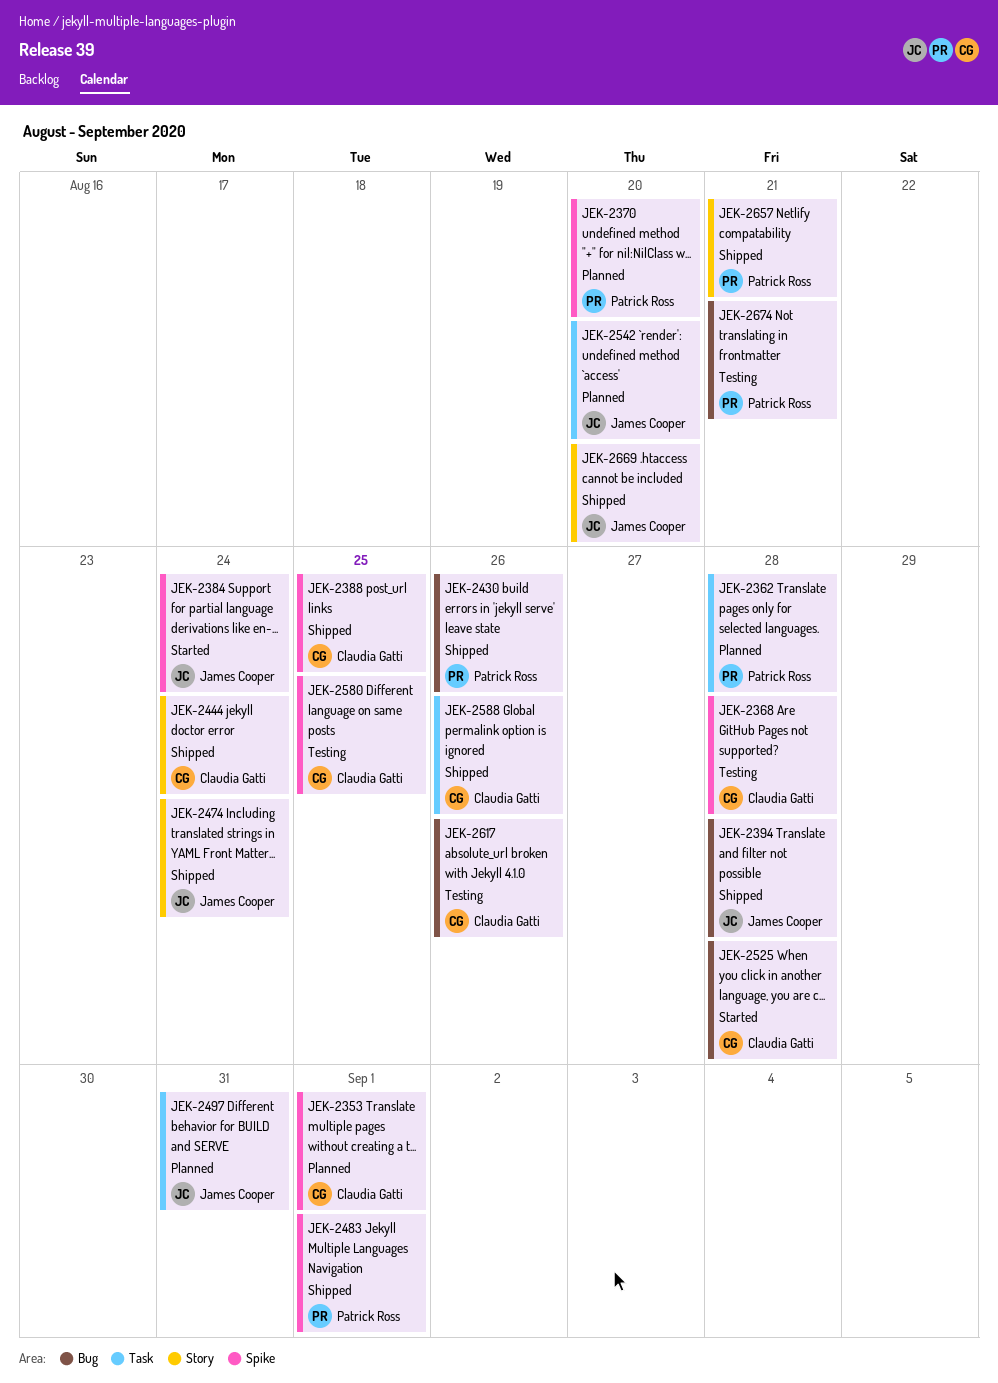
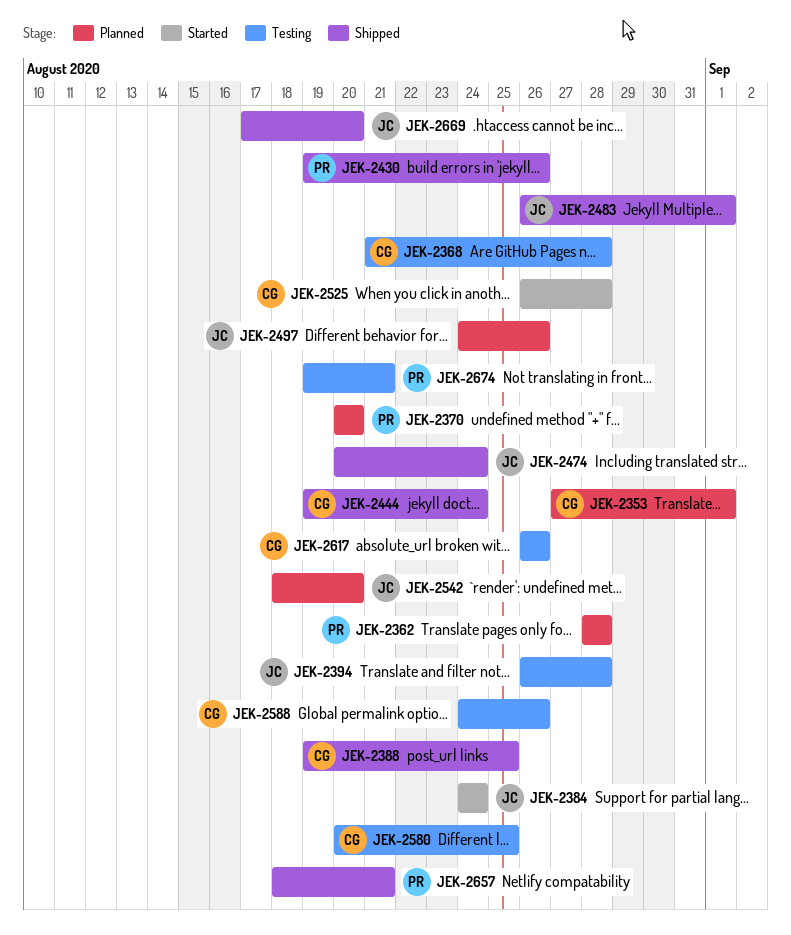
JEK-2394, status: Shipped -> Testing
JEK-2483, owner: Patrick Ross -> James Cooper
JEK-2497, due: Aug 31 -> Aug 26
JEK-2588, status: Shipped -> Testing

